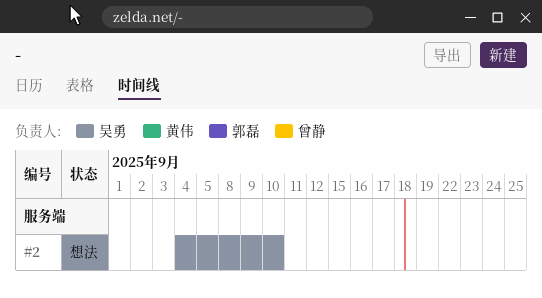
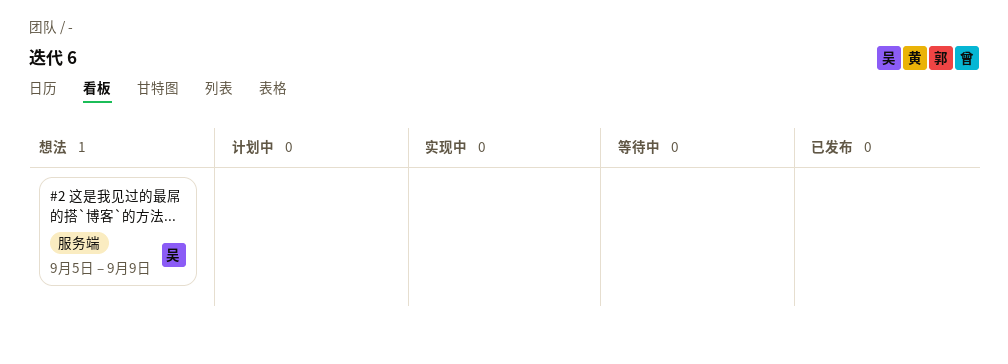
#2, start: Sep 4 -> Sep 5
#2, due: Sep 10 -> Sep 9

